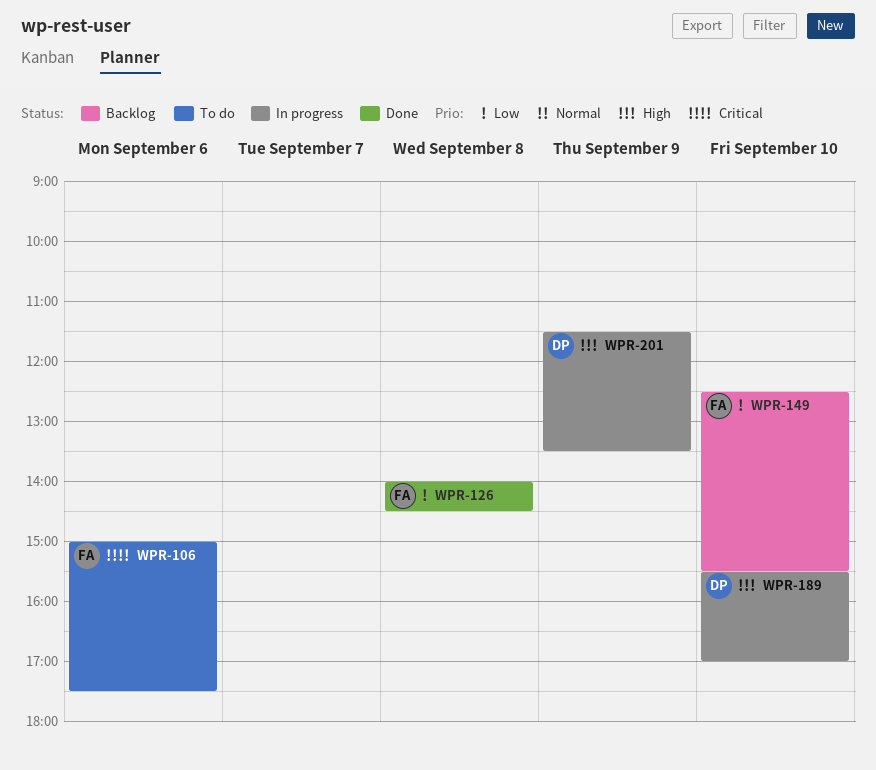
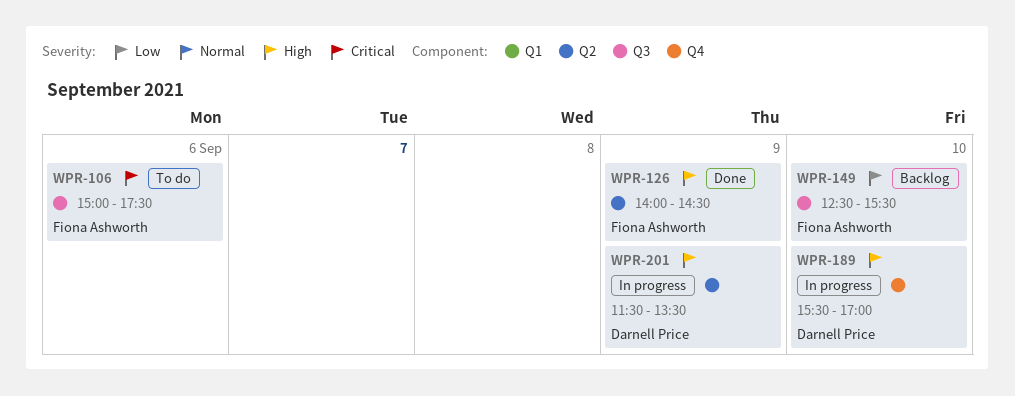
WPR-126, priority: Low -> High
WPR-126, day: Sep 8 -> Sep 9

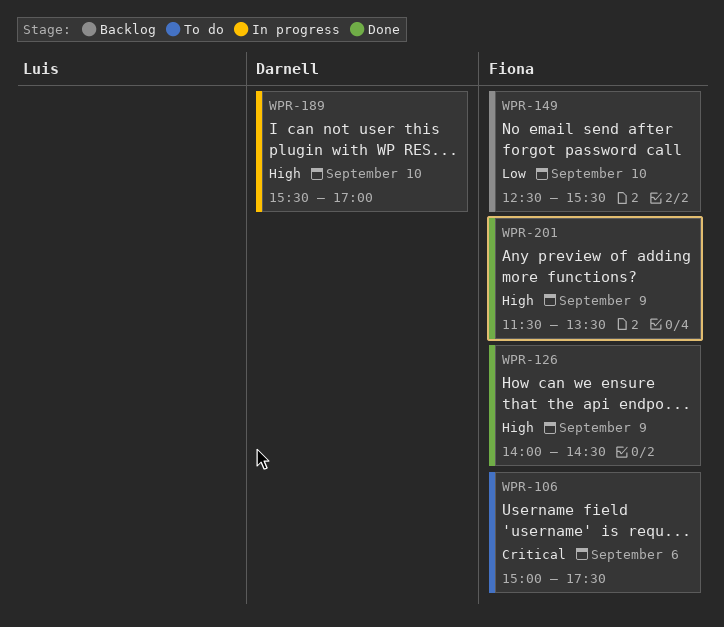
WPR-201, status: In progress -> Done
WPR-201, owner: Darnell Price -> Fiona Ashworth

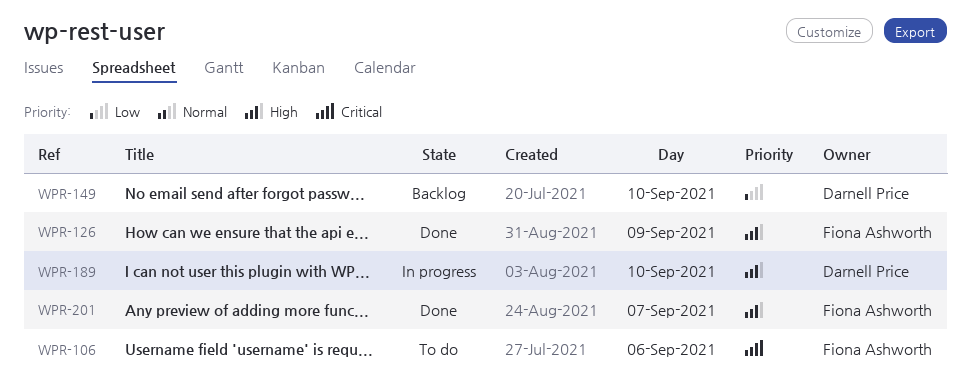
WPR-149, owner: Fiona Ashworth -> Darnell Price
WPR-201, day: Sep 9 -> Sep 7

